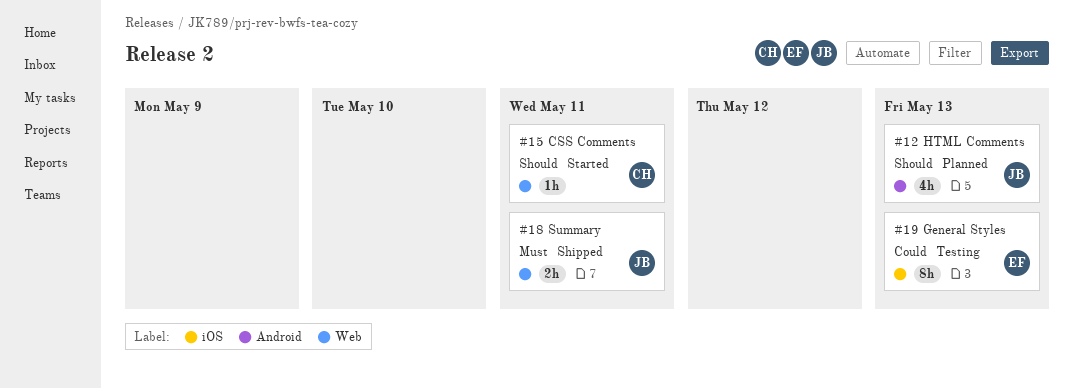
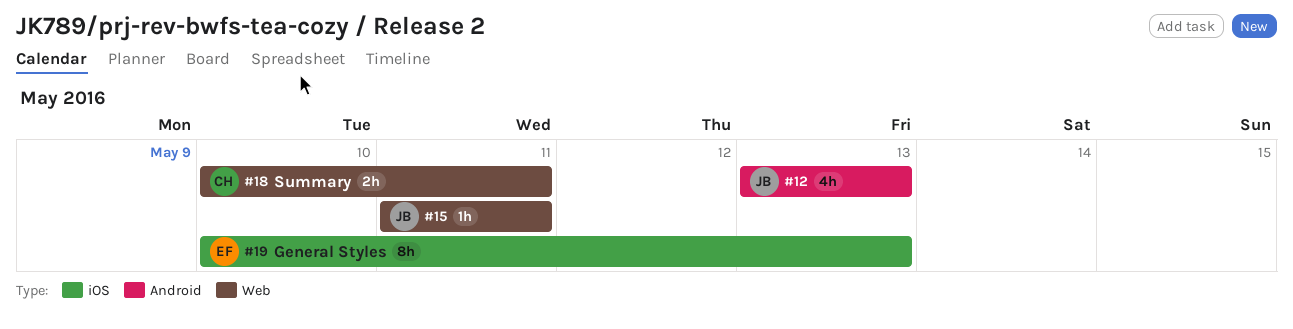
#15, owner: CH -> JB
#18, owner: JB -> CH

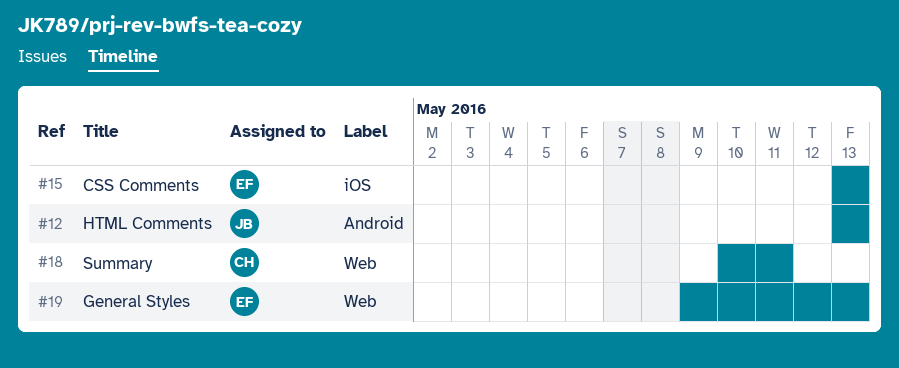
#15, owner: JB -> EF
#15, label: Web -> iOS
#15, start: May 11 -> May 13
#15, due: May 11 -> May 13
#19, label: iOS -> Web
#19, start: May 10 -> May 9

